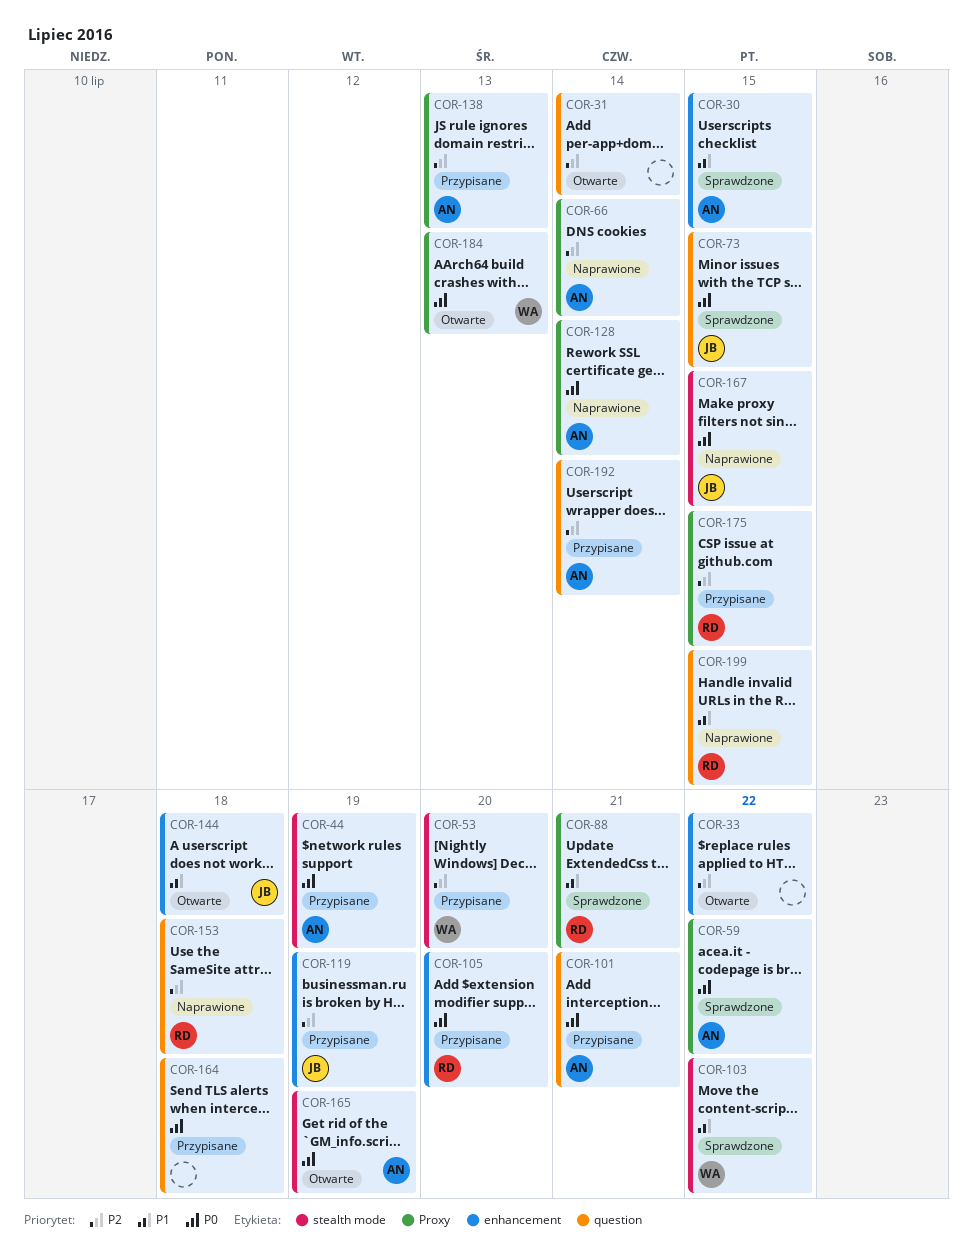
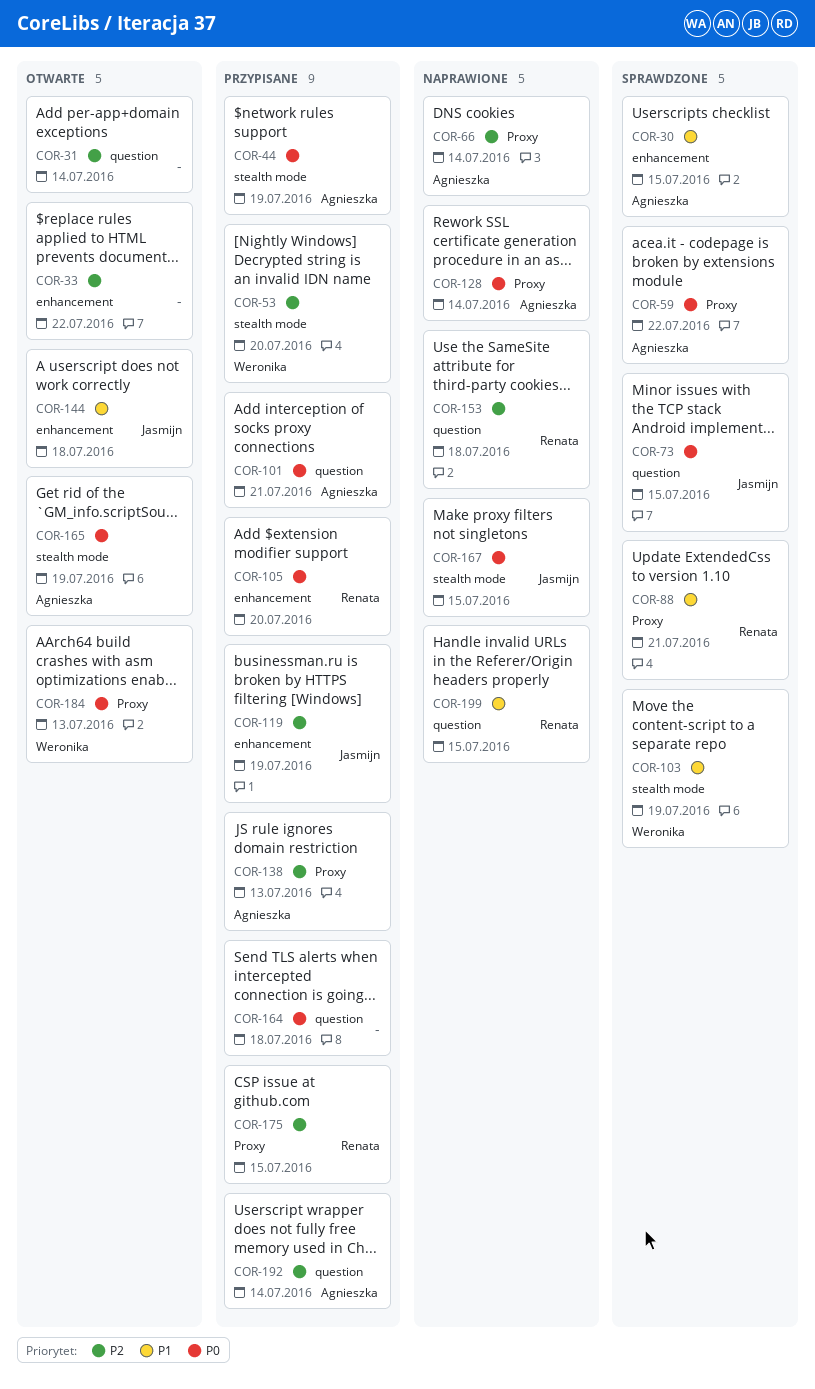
COR-103, due: Jul 22 -> Jul 19

